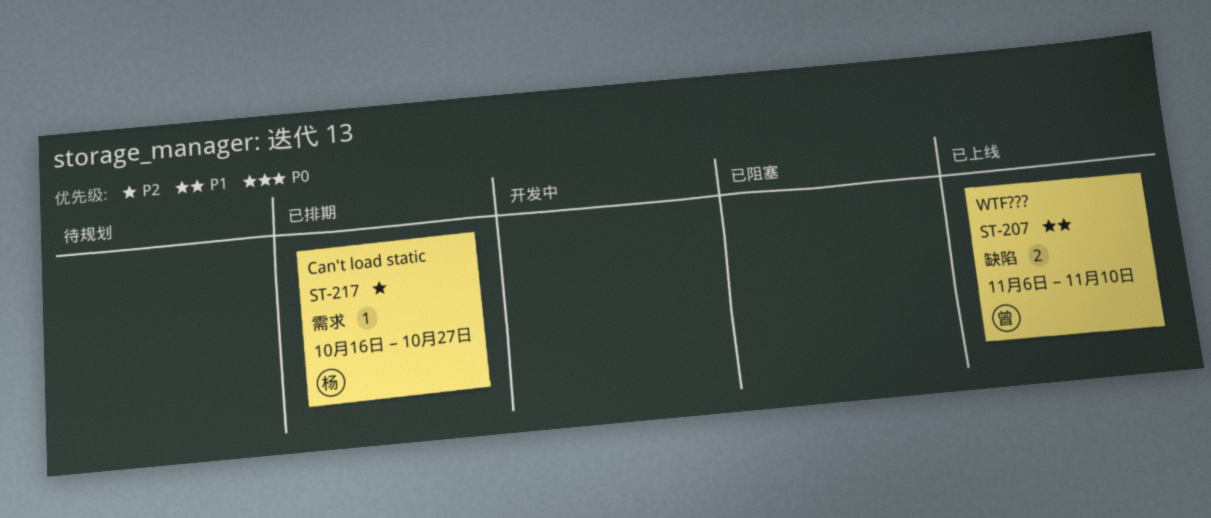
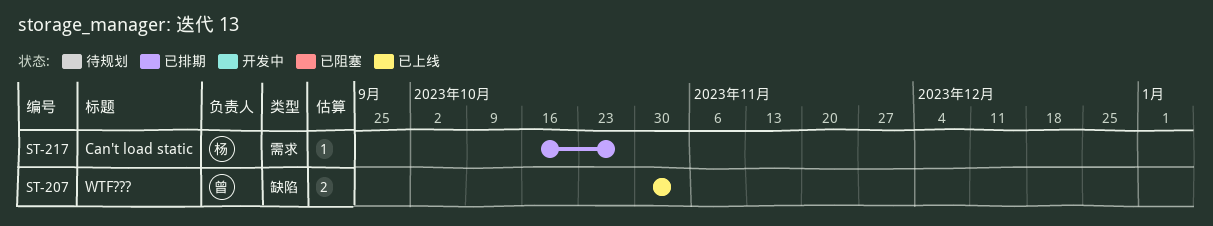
ST-207, start: Nov 6 -> Oct 30
ST-207, due: Nov 10 -> Nov 3

